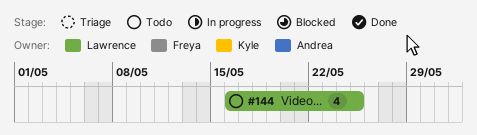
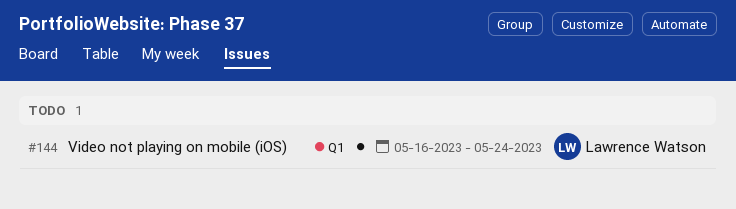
#144, estimate: 4 -> 1
#144, due: May 25 -> May 24

